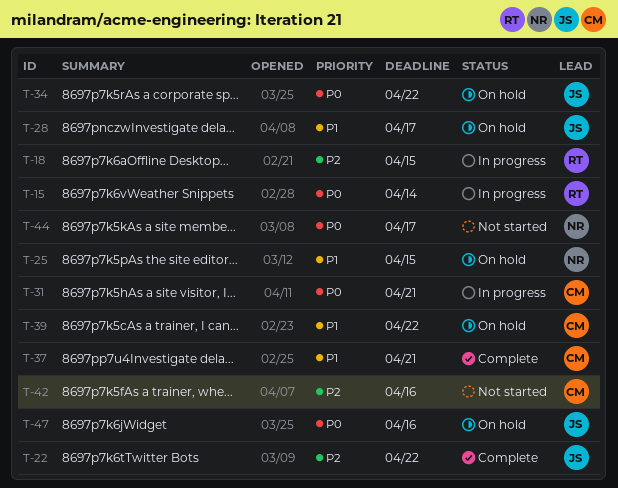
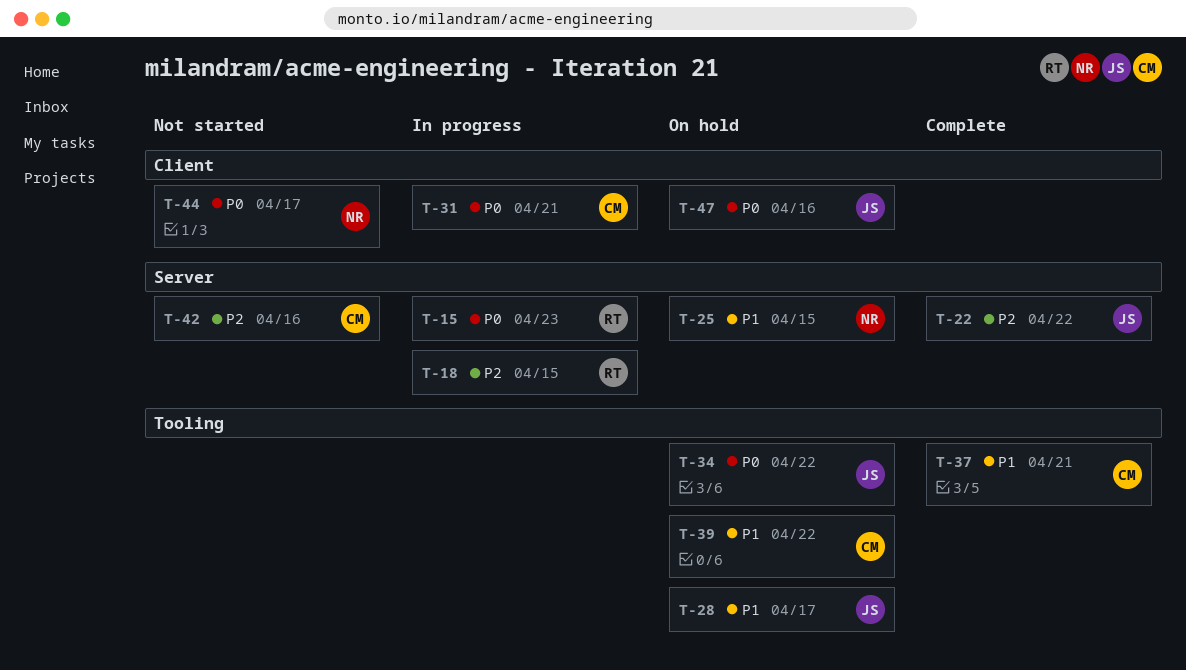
T-15, due: Apr 14 -> Apr 23

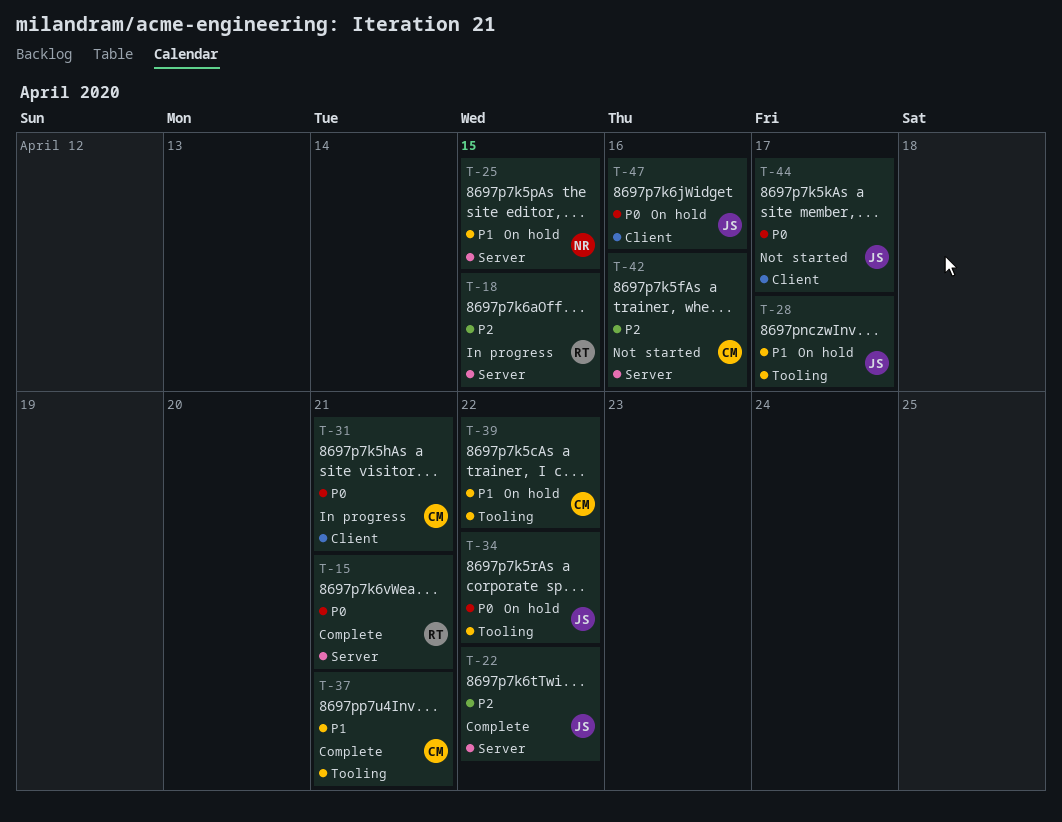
T-15, status: In progress -> Complete
T-15, due: Apr 23 -> Apr 21
T-44, owner: NR -> JS

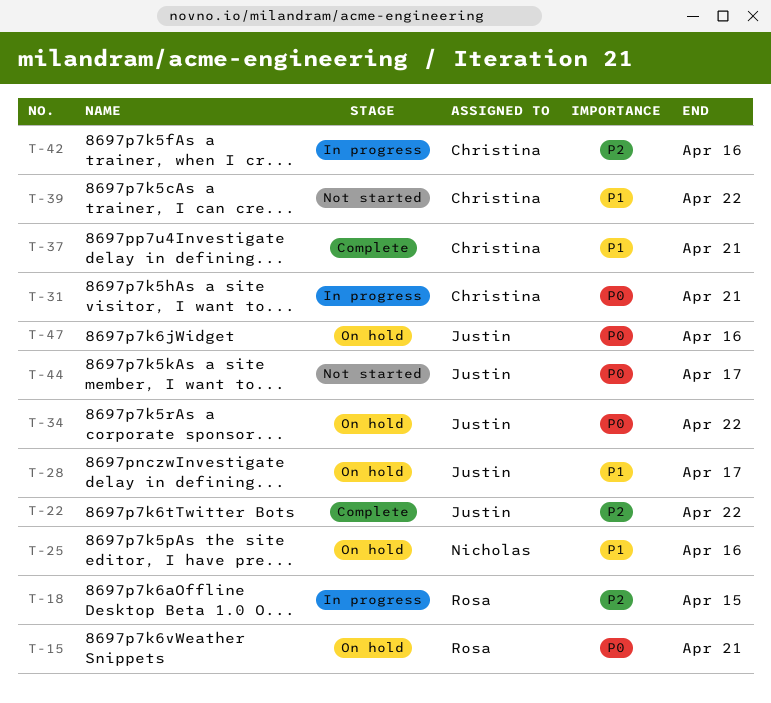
T-15, status: Complete -> On hold
T-25, due: Apr 15 -> Apr 16
T-39, status: On hold -> Not started
T-42, status: Not started -> In progress

